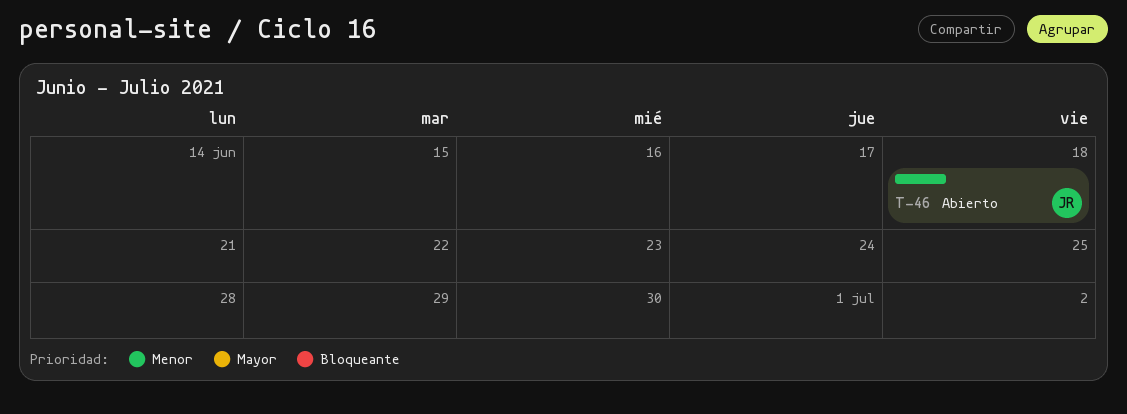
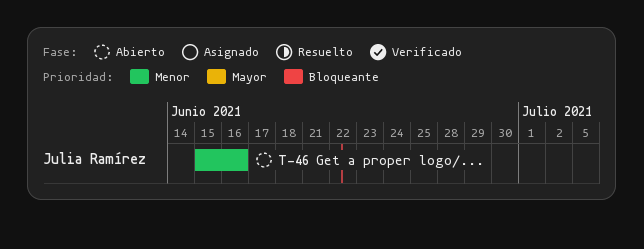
T-46, due: Jun 18 -> Jun 16

